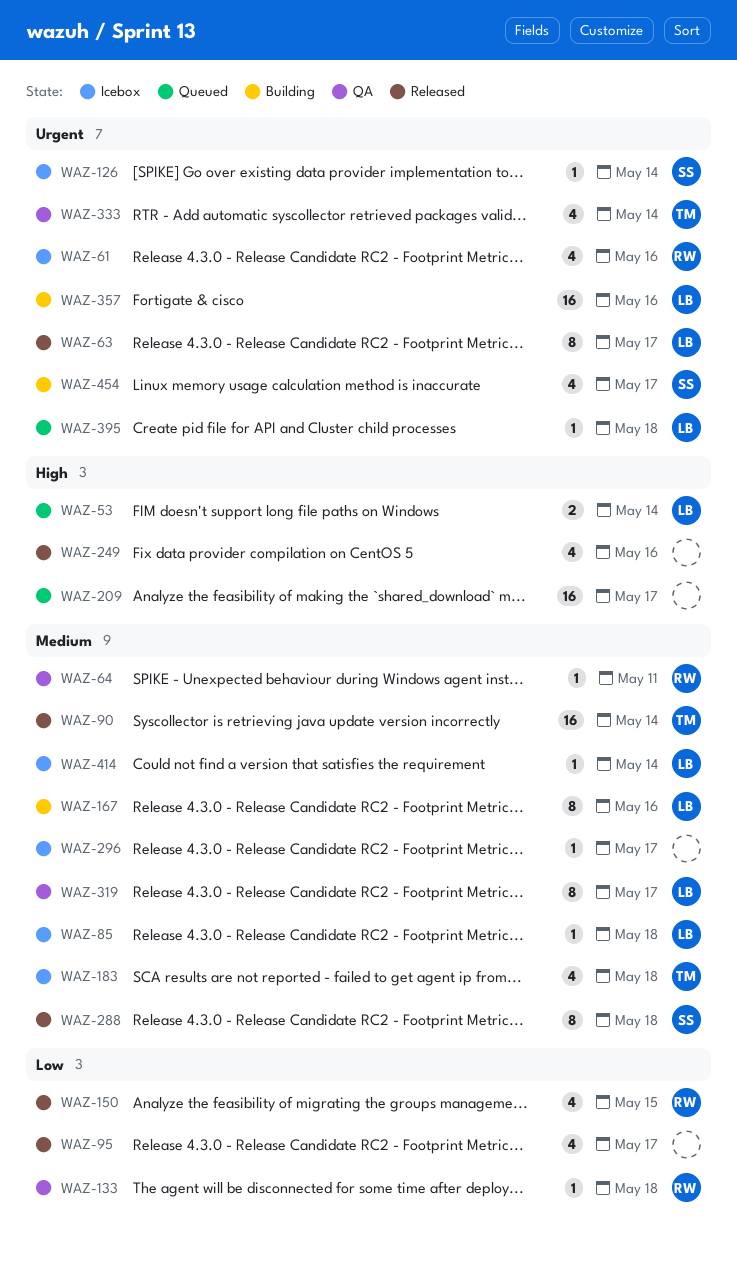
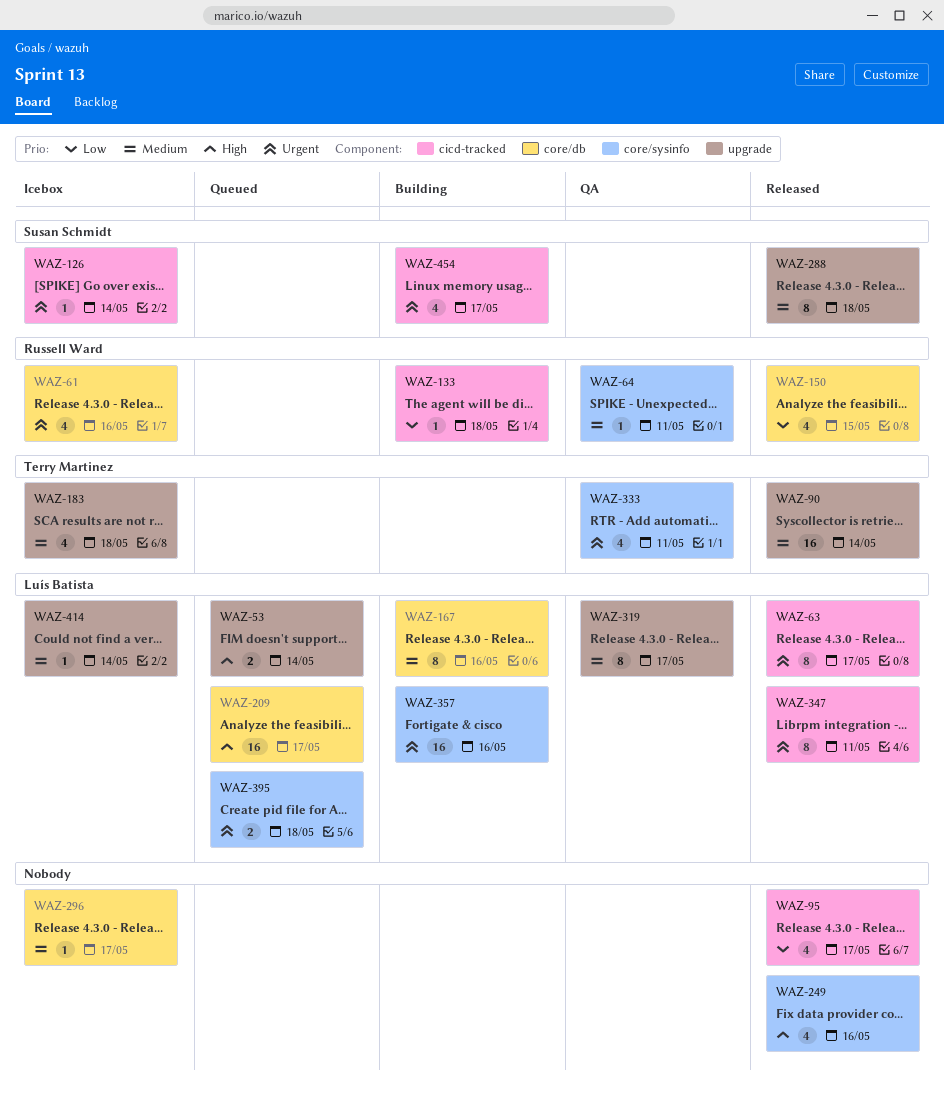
WAZ-85: present -> none
WAZ-133, status: QA -> Building
WAZ-209, owner: none -> Luís Batista
WAZ-333, due: May 14 -> May 11
WAZ-347: none -> present
WAZ-395, estimate: 1 -> 2

